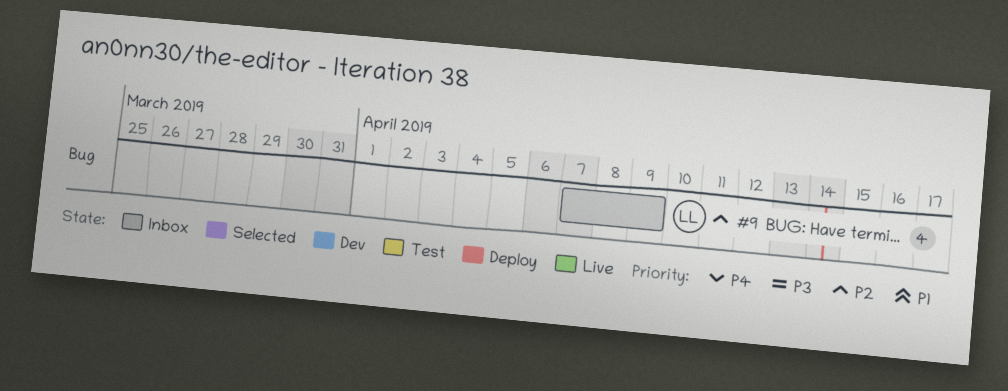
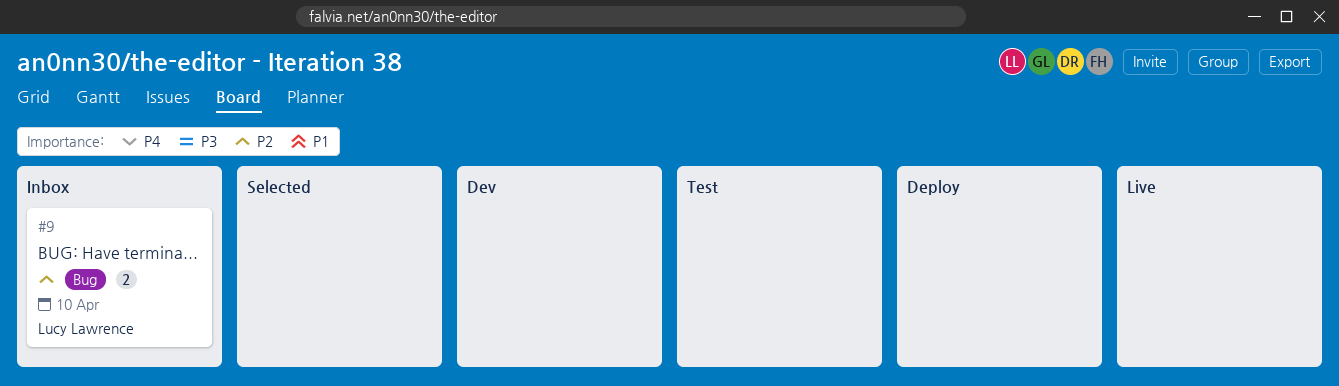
#9, estimate: 4 -> 2
#9, due: Apr 9 -> Apr 10

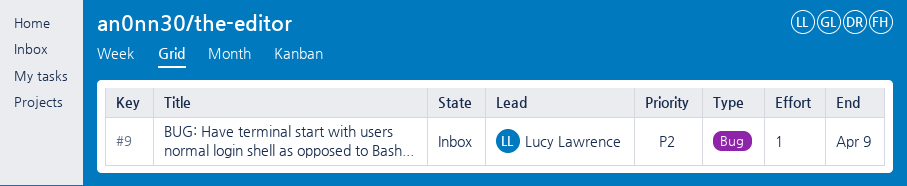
#9, estimate: 2 -> 1
#9, due: Apr 10 -> Apr 9

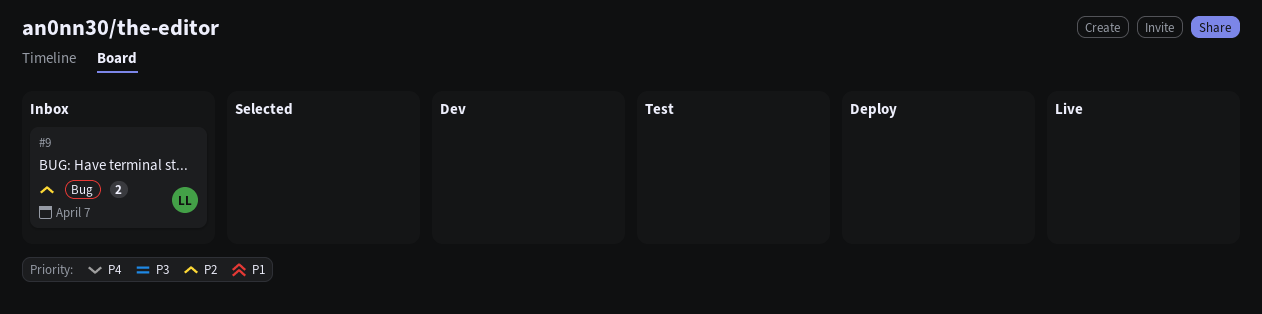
#9, estimate: 1 -> 2
#9, due: Apr 9 -> Apr 7

